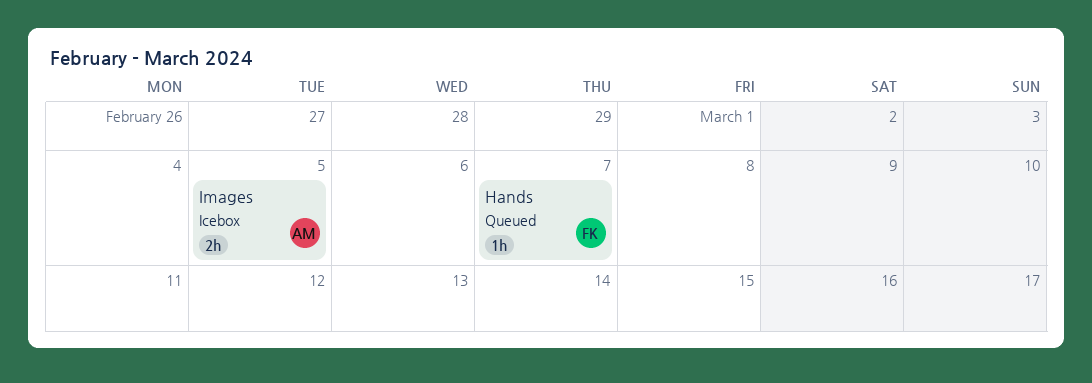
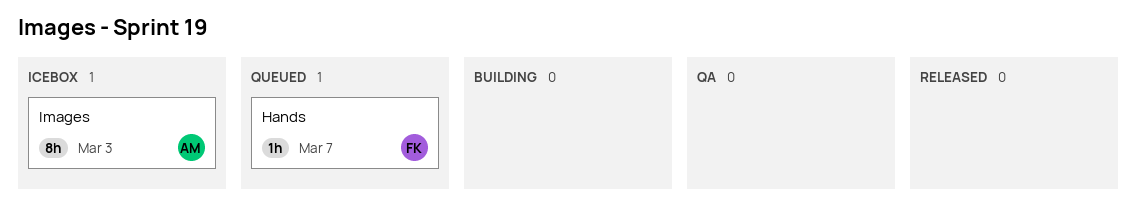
Images, estimate: 2h -> 8h
Images, due: Mar 5 -> Mar 3

